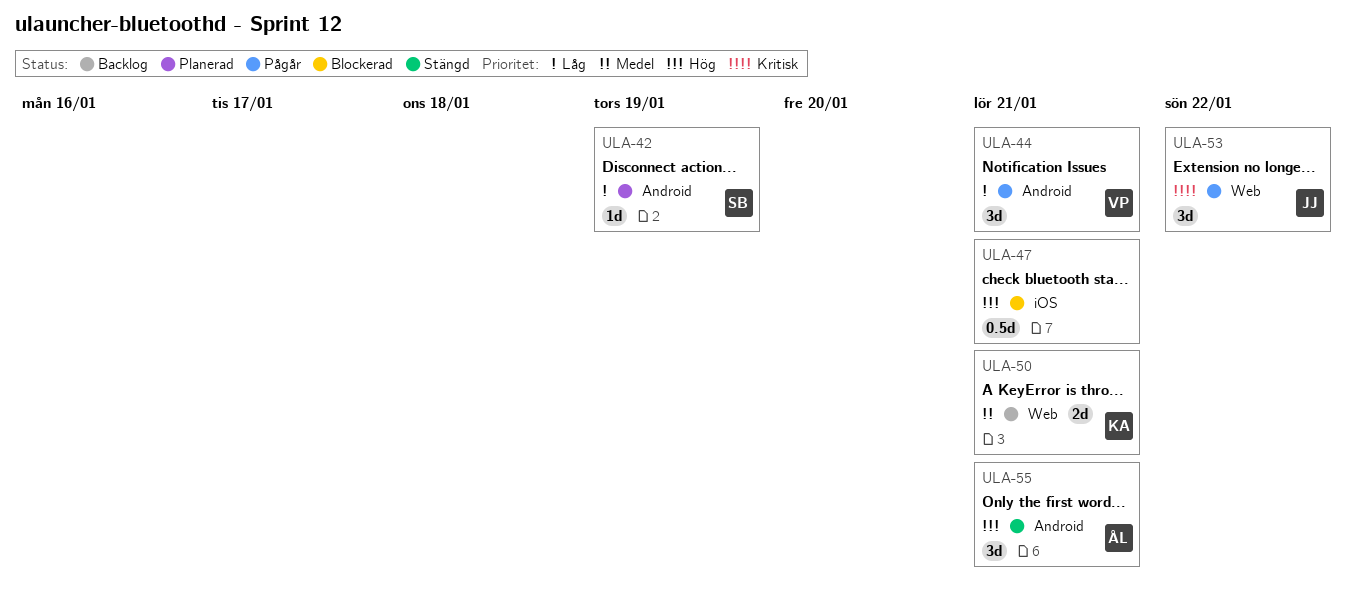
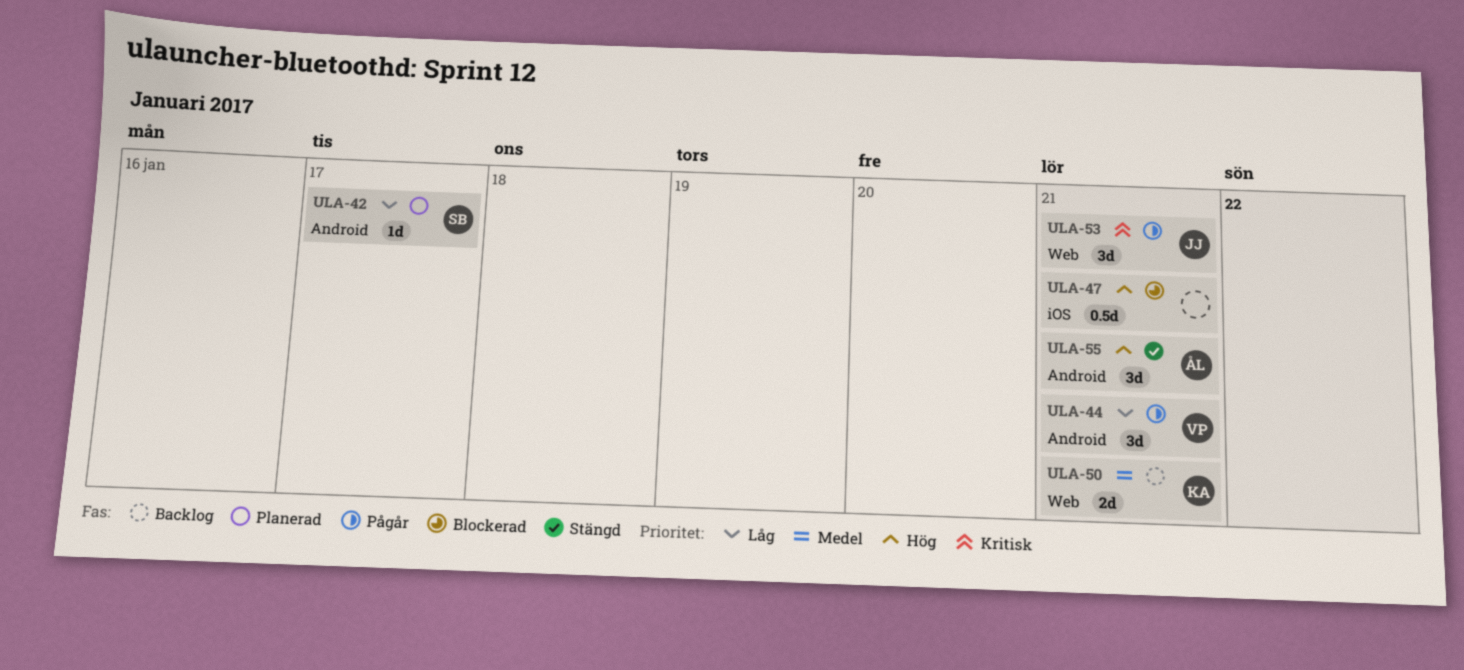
ULA-42, due: Jan 19 -> Jan 17
ULA-53, due: Jan 22 -> Jan 21

